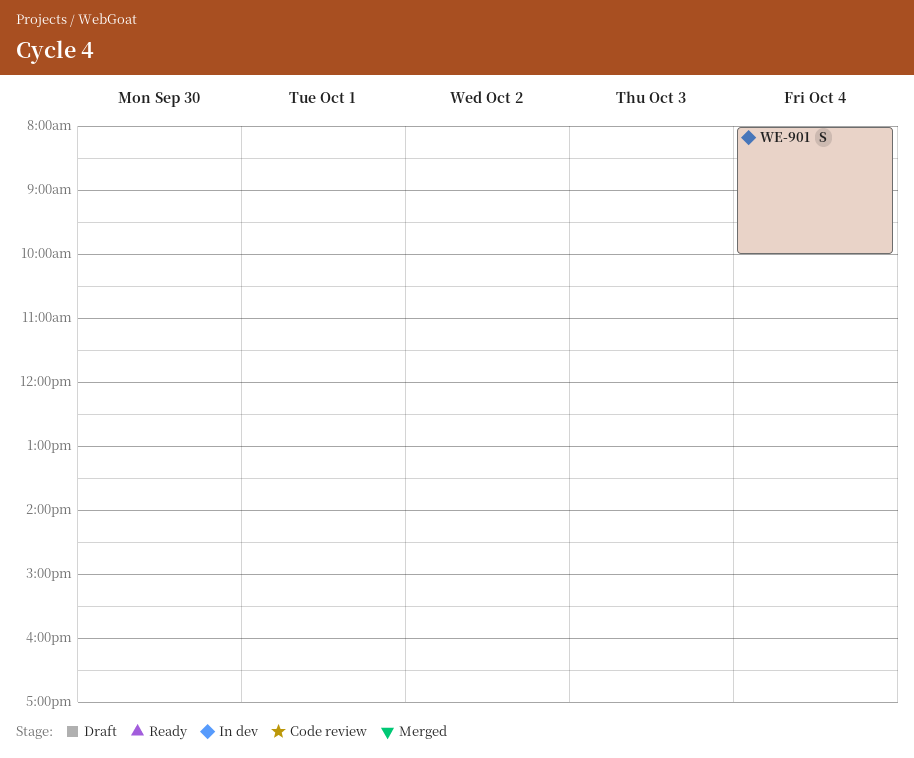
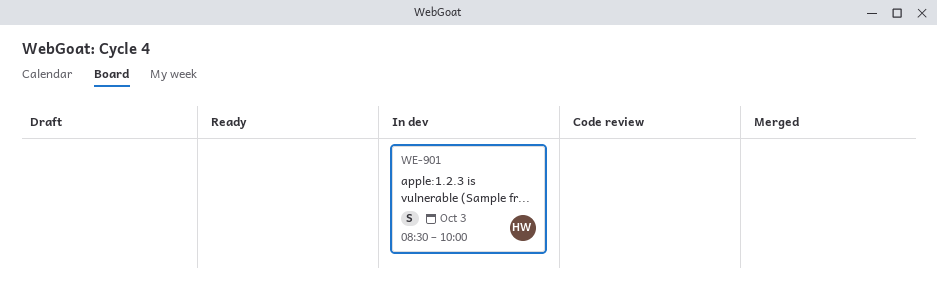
WE-901, day: Oct 4 -> Oct 3
WE-901, begins: 08:00 -> 08:30

